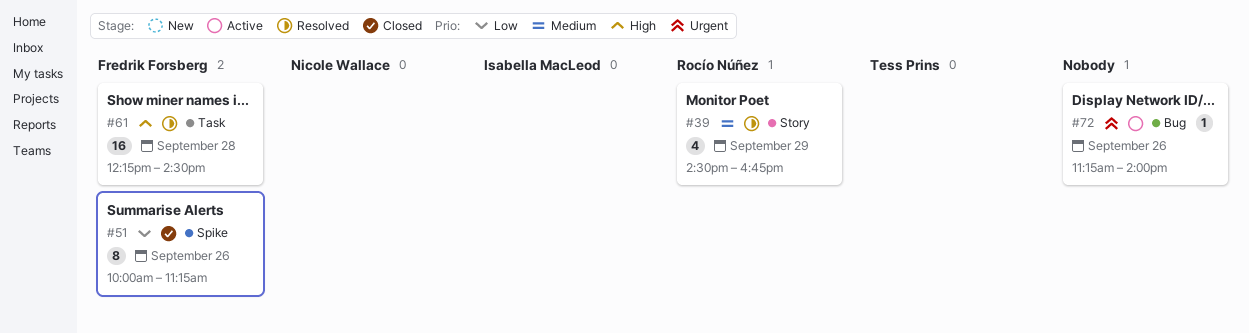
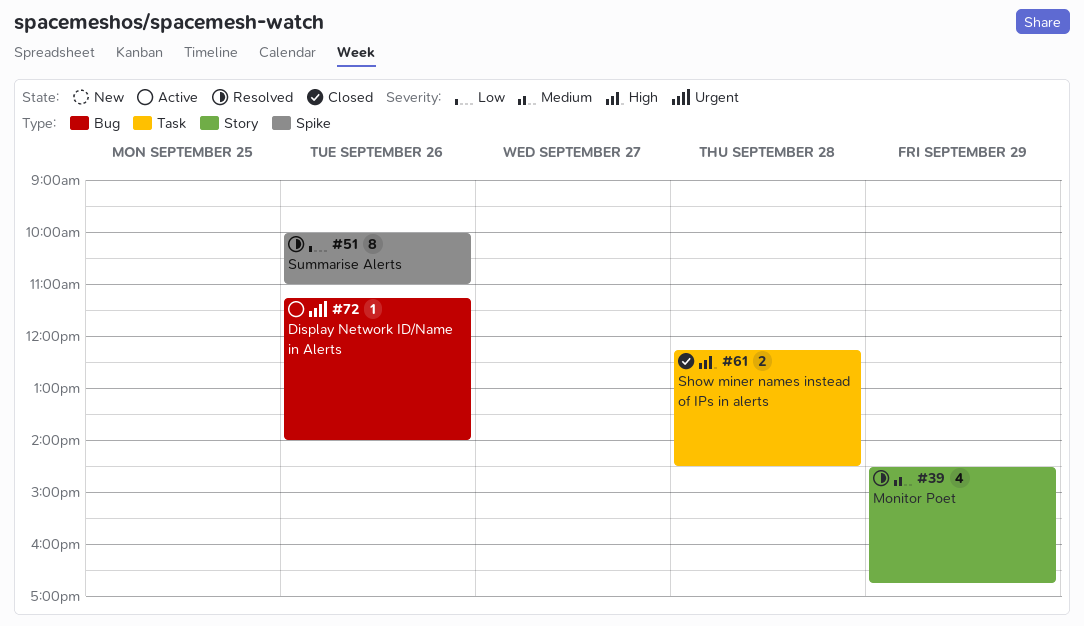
#51, status: Closed -> Resolved
#51, ends: 11:15 -> 11:00
#61, status: Resolved -> Closed
#61, estimate: 16 -> 2

